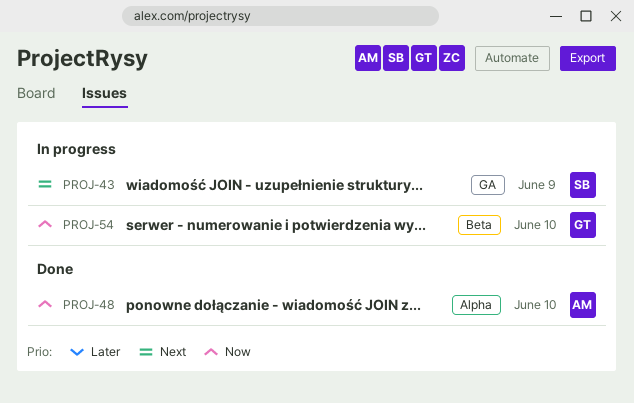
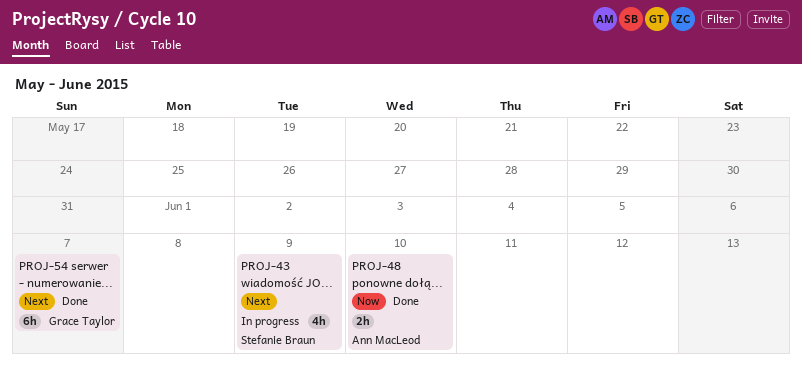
PROJ-54, status: In progress -> Done
PROJ-54, priority: Now -> Next
PROJ-54, due: Jun 10 -> Jun 7

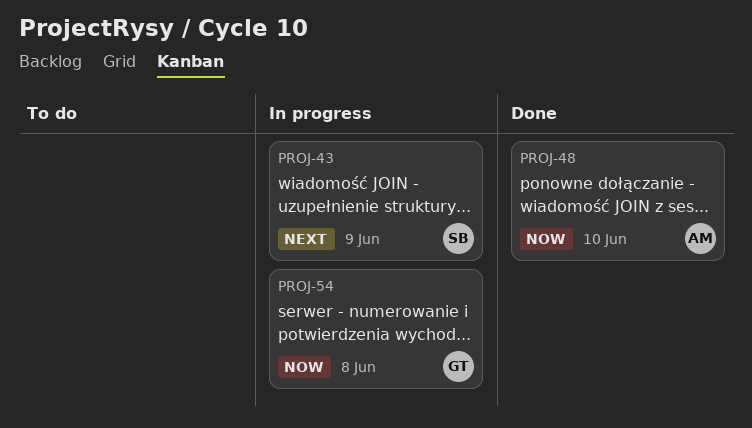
PROJ-54, status: Done -> In progress
PROJ-54, priority: Next -> Now
PROJ-54, due: Jun 7 -> Jun 8

